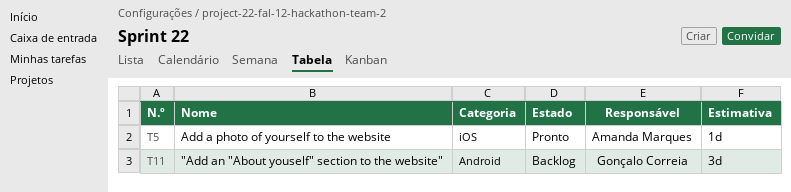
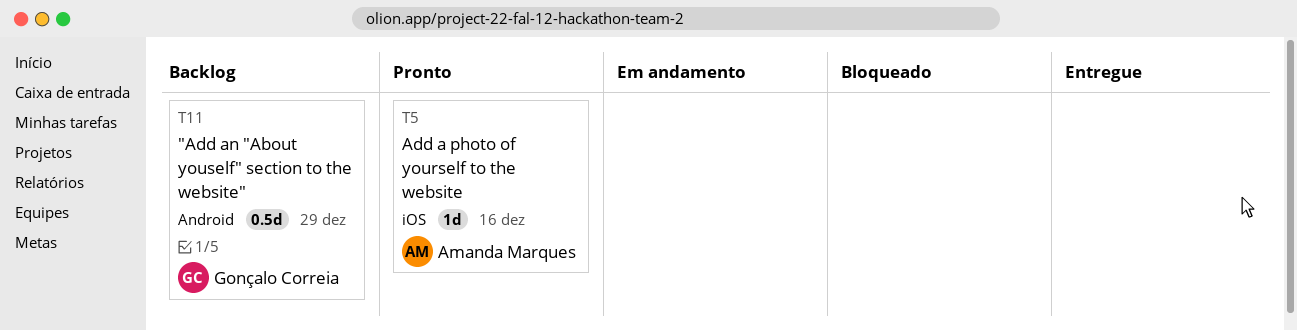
T11, estimate: 3d -> 0.5d

